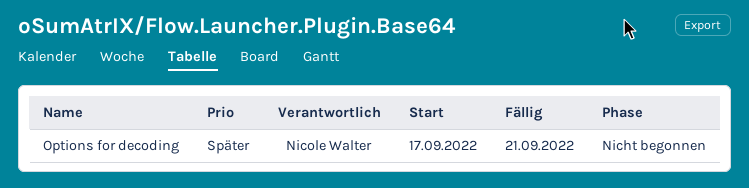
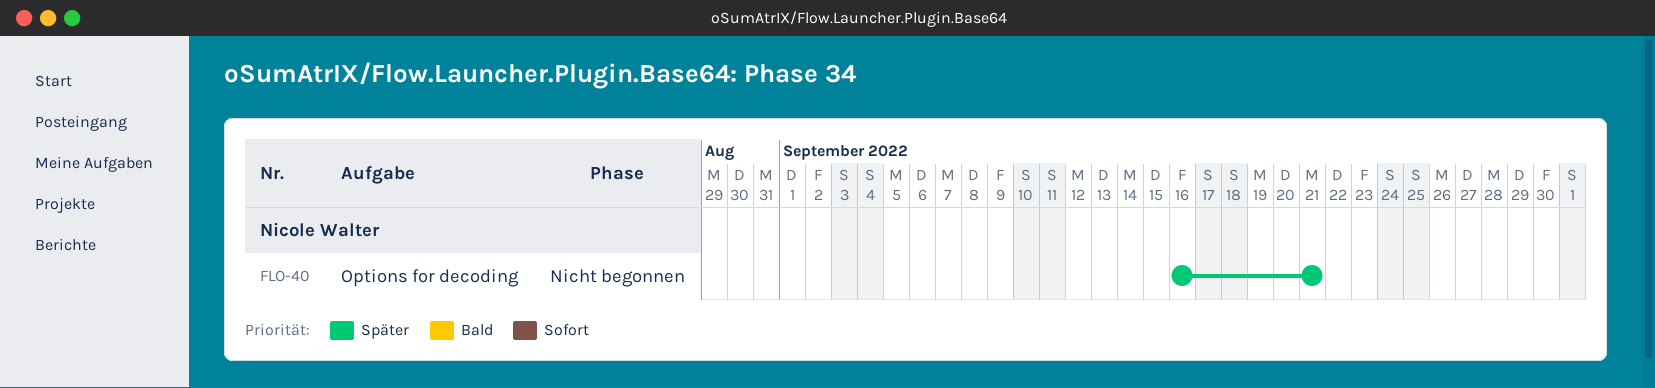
Options for decoding, start: Sep 17 -> Sep 16

